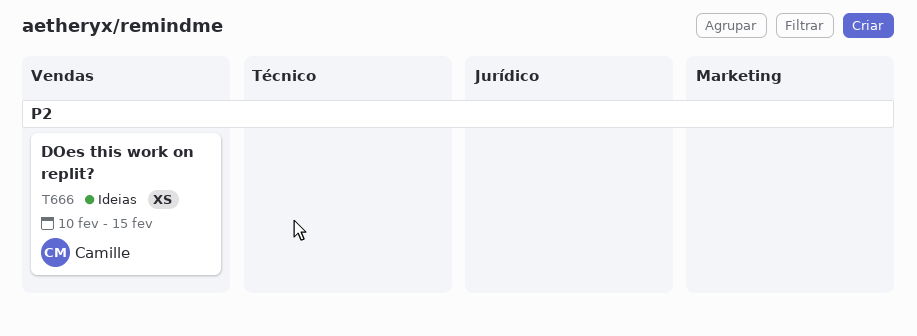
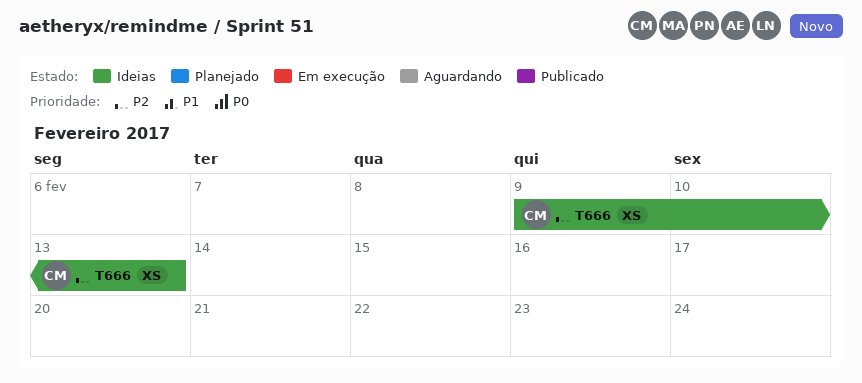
T666, start: Feb 10 -> Feb 9
T666, due: Feb 15 -> Feb 13

